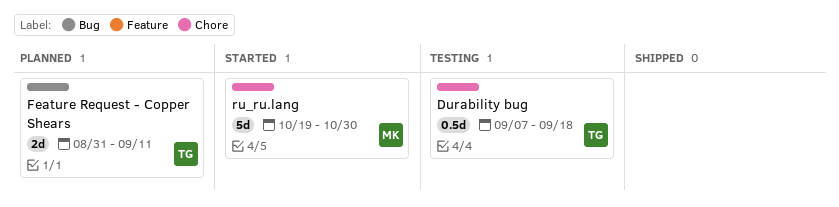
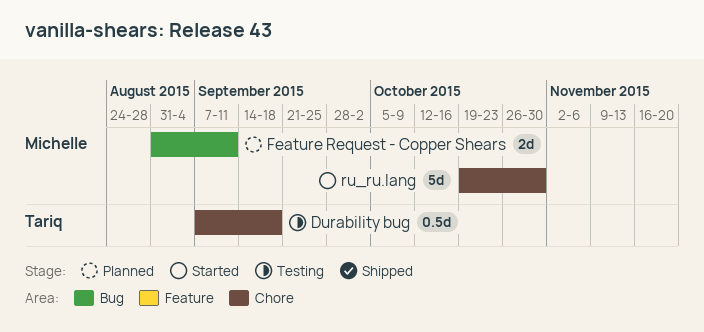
Feature Request - Copper Shears, owner: Tariq -> Michelle

